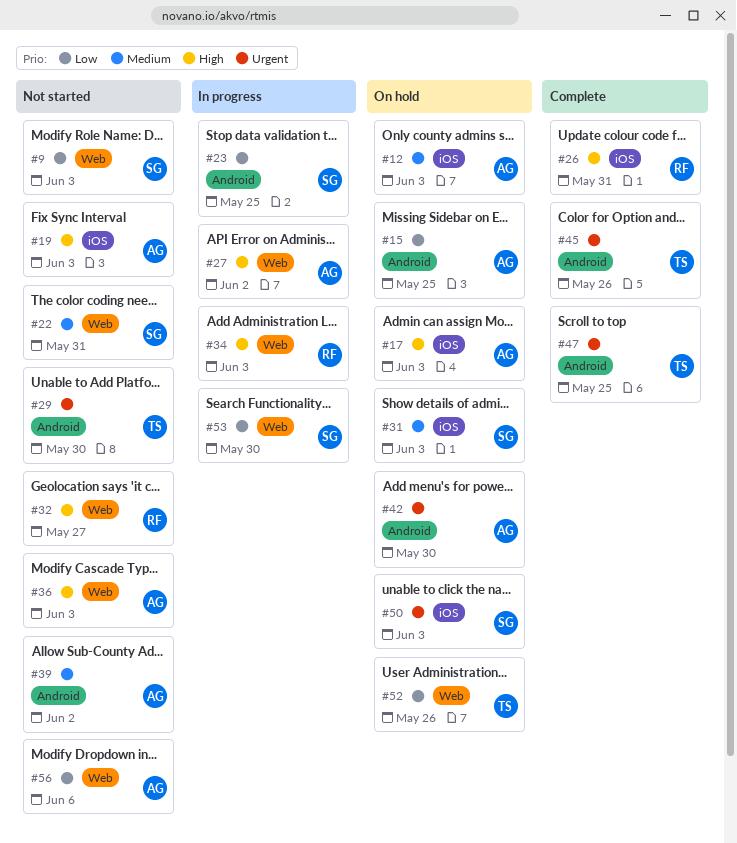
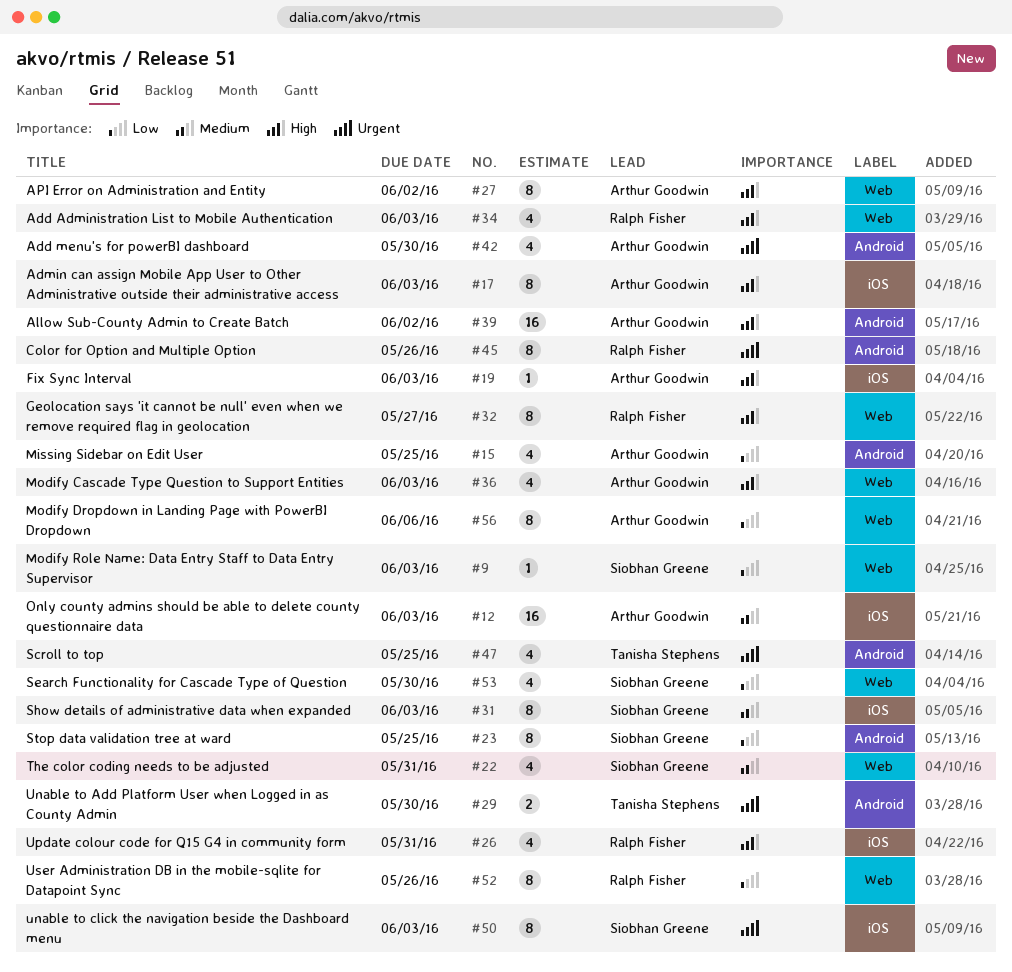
#39, priority: Medium -> High
#45, owner: Tanisha Stephens -> Ralph Fisher
#52, owner: Tanisha Stephens -> Ralph Fisher

